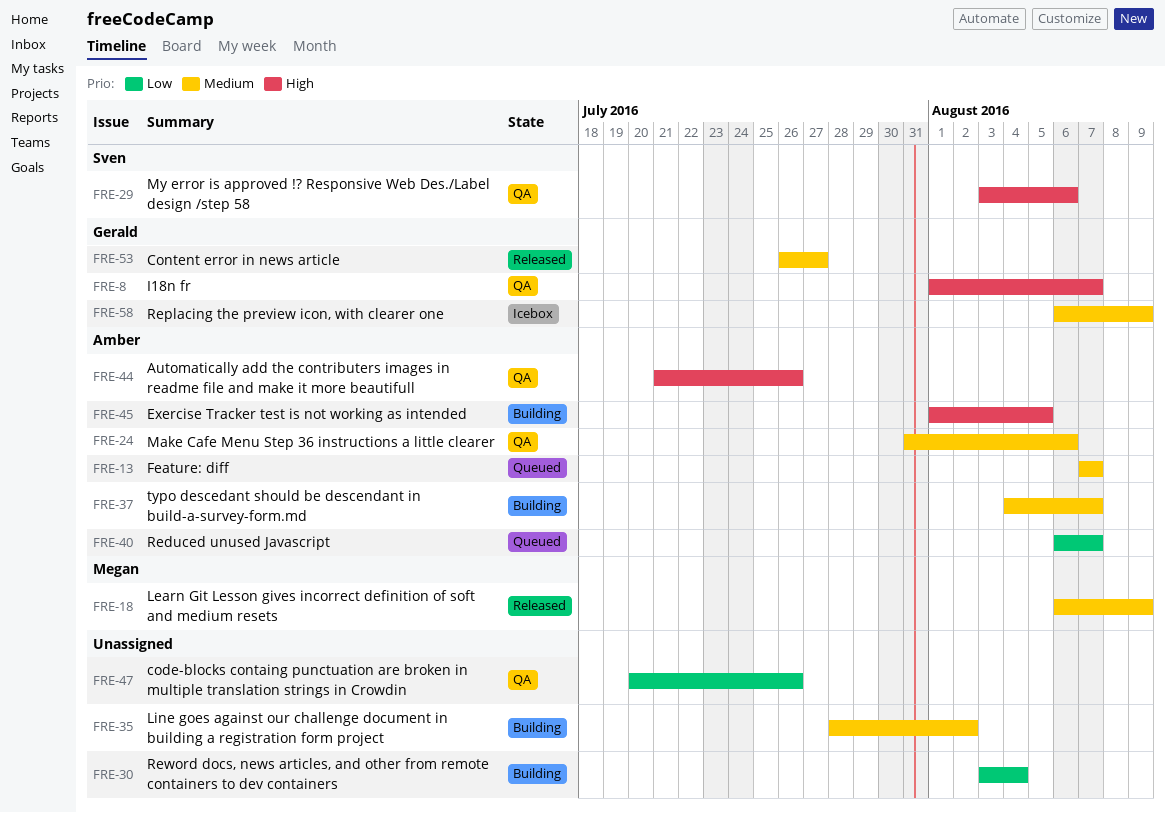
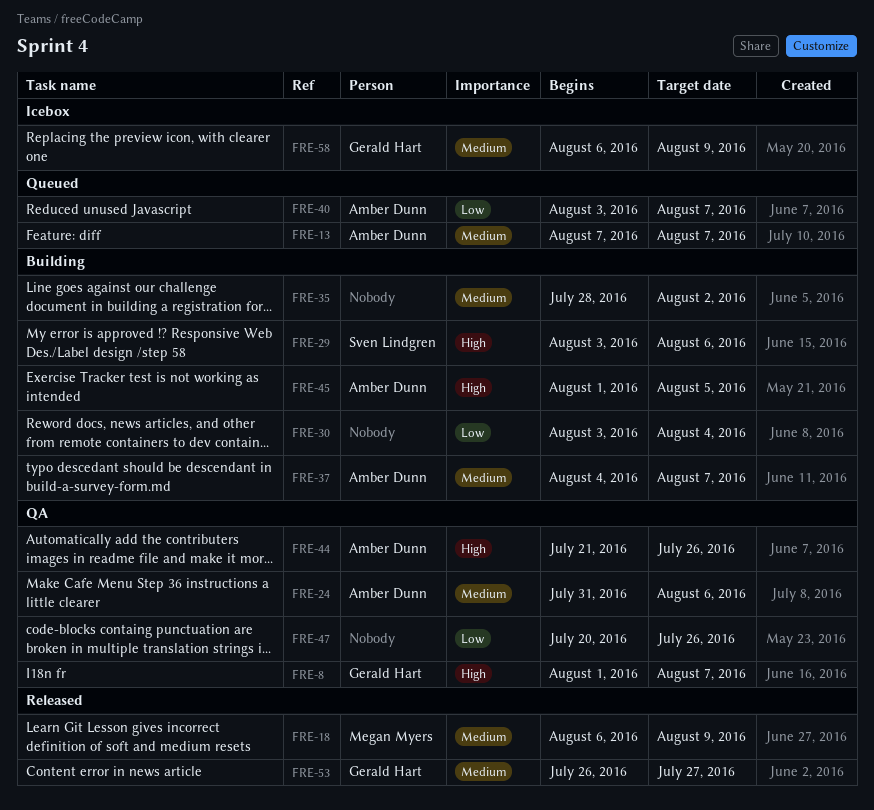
FRE-29, status: QA -> Building
FRE-40, start: Aug 6 -> Aug 3

